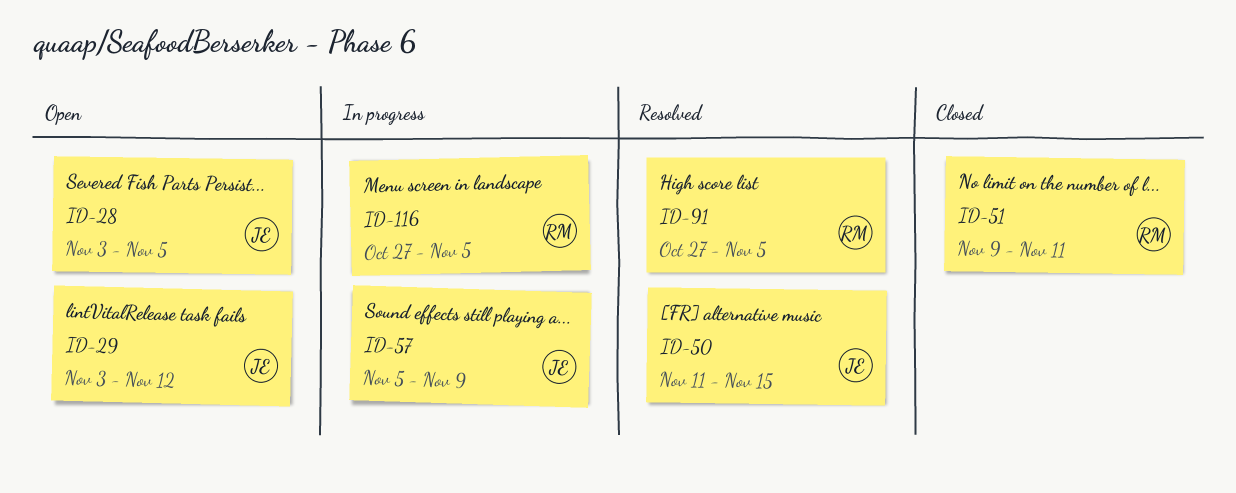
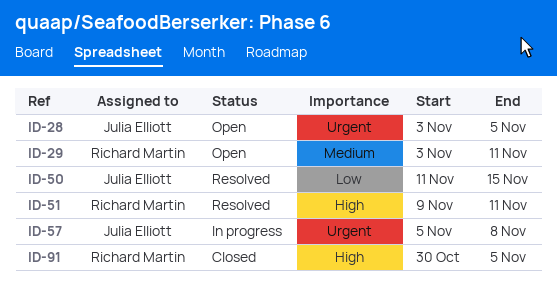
ID-29, owner: Julia Elliott -> Richard Martin
ID-29, due: Nov 12 -> Nov 11
ID-51, status: Closed -> Resolved
ID-57, due: Nov 9 -> Nov 8
ID-91, status: Resolved -> Closed
ID-91, start: Oct 27 -> Oct 30
ID-116: present -> none

